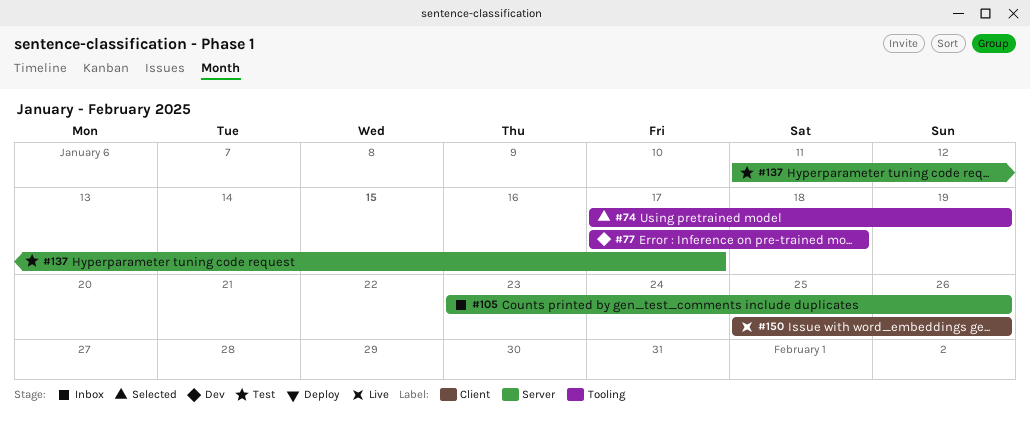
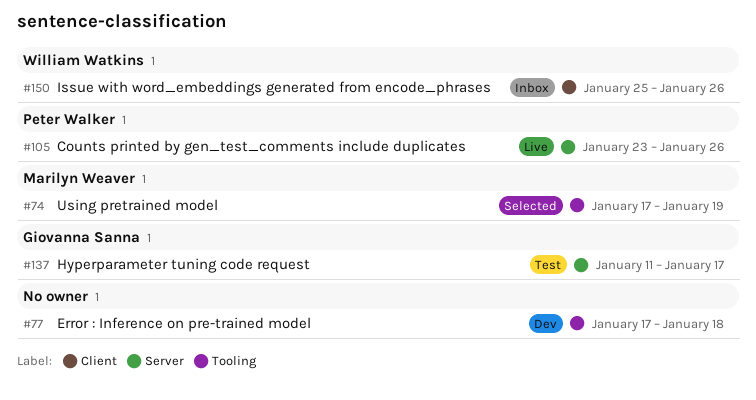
#105, status: Inbox -> Live
#150, status: Live -> Inbox

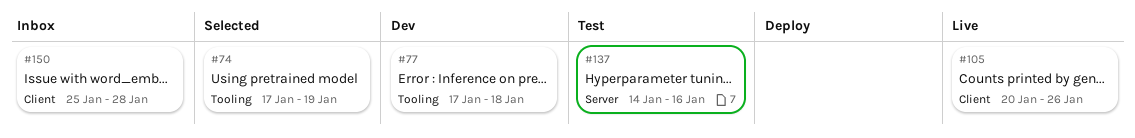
#105, label: Server -> Client
#105, start: Jan 23 -> Jan 20
#137, start: Jan 11 -> Jan 14
#137, due: Jan 17 -> Jan 16
#150, due: Jan 26 -> Jan 28

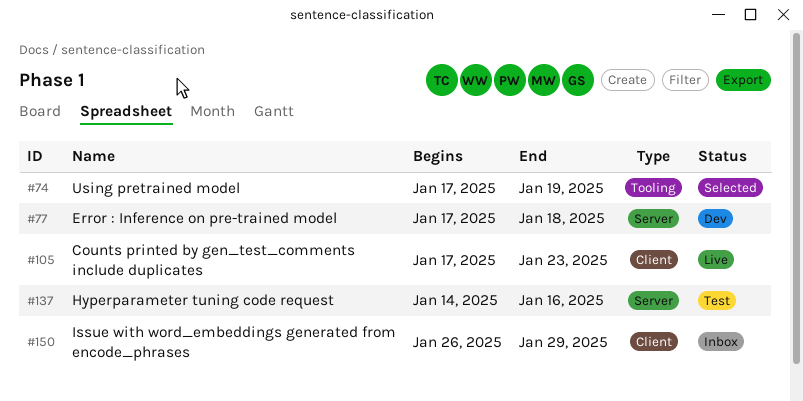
#77, label: Tooling -> Server
#105, start: Jan 20 -> Jan 17
#105, due: Jan 26 -> Jan 23
#150, start: Jan 25 -> Jan 26
#150, due: Jan 28 -> Jan 29

